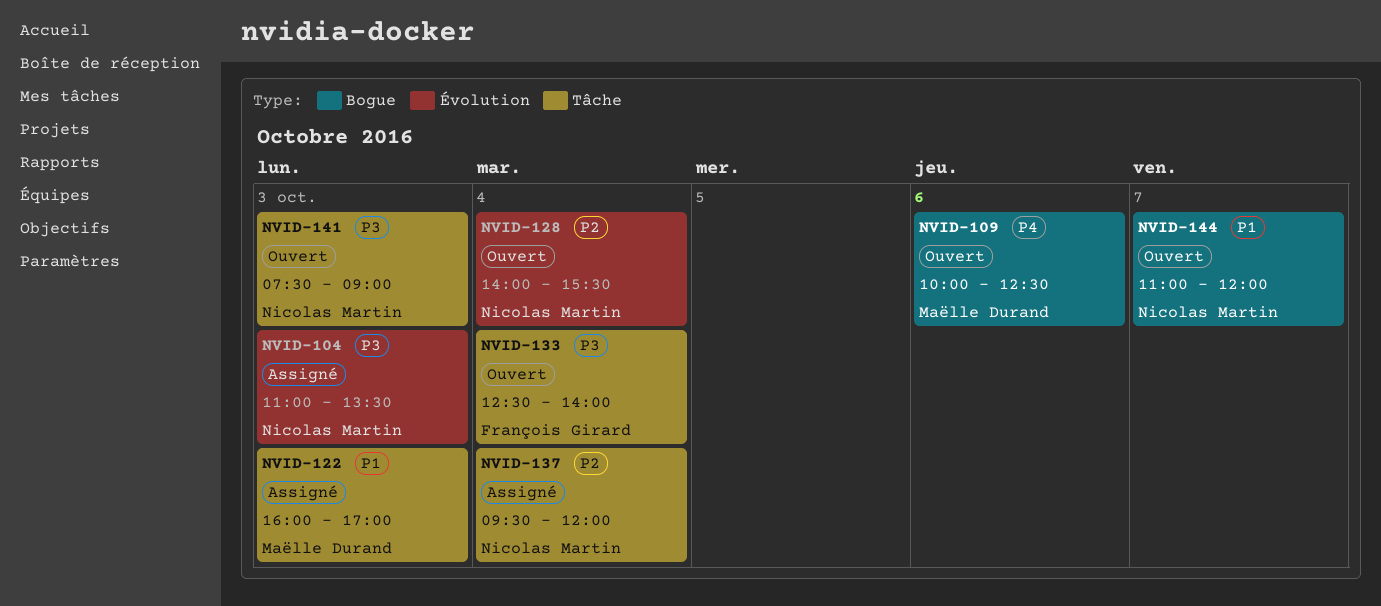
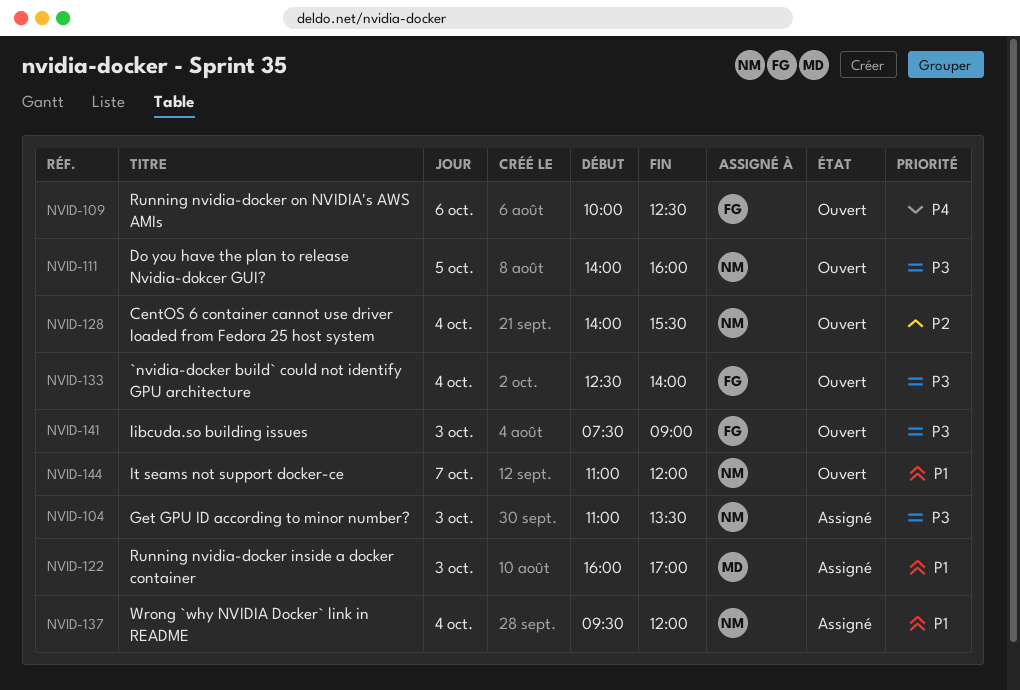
NVID-109, owner: Maëlle Durand -> François Girard
NVID-111: none -> present
NVID-137, priority: P2 -> P1
NVID-141, owner: Nicolas Martin -> François Girard

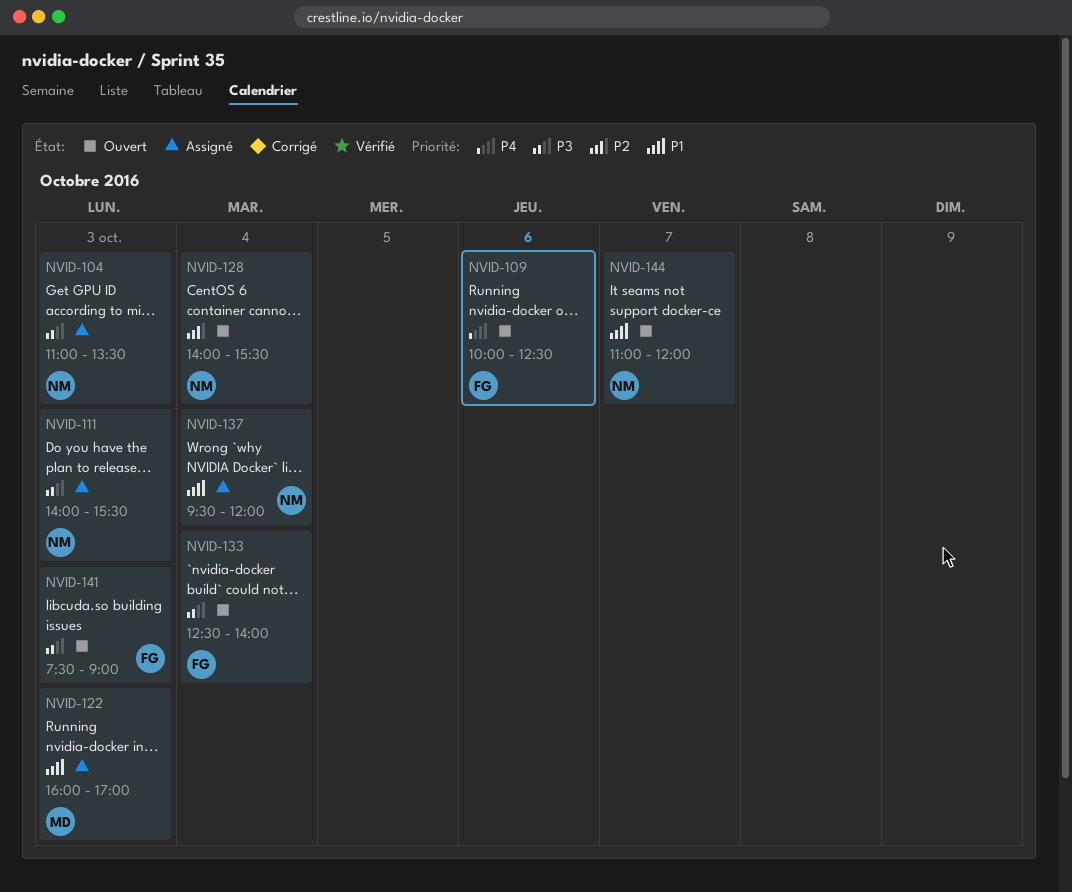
NVID-111, status: Ouvert -> Assigné
NVID-111, day: Oct 5 -> Oct 3
NVID-111, ends: 16:00 -> 15:30

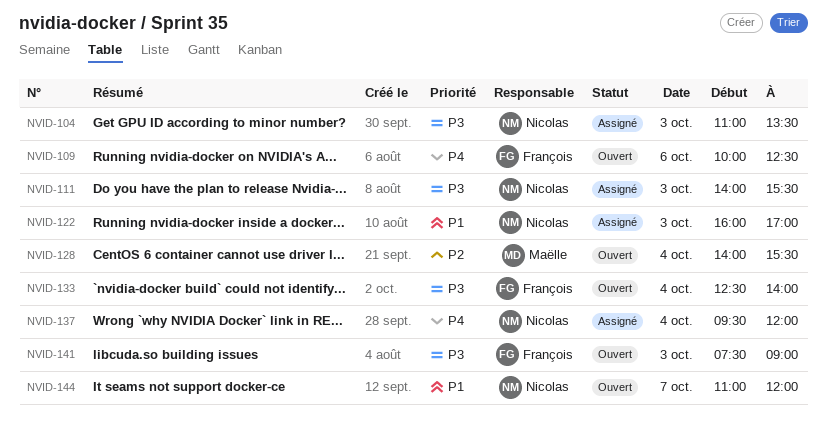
NVID-122, owner: Maëlle -> Nicolas
NVID-128, owner: Nicolas -> Maëlle
NVID-137, priority: P1 -> P4

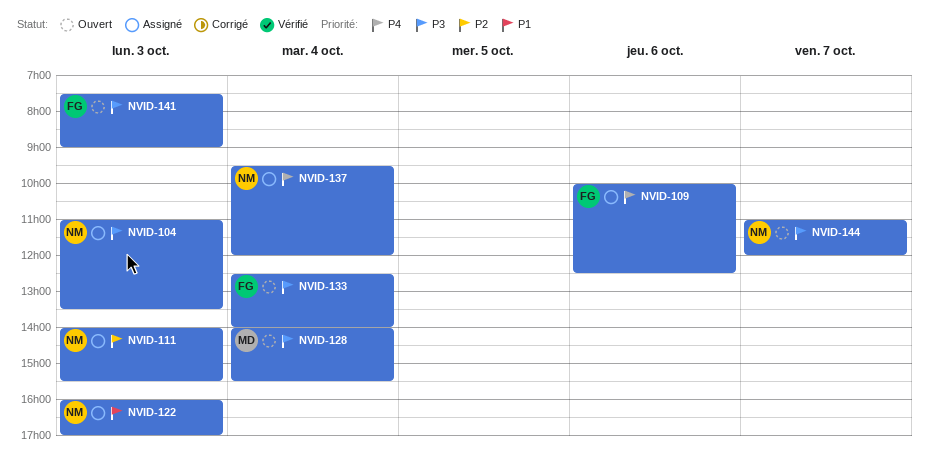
NVID-109, status: Ouvert -> Assigné
NVID-111, priority: P3 -> P2
NVID-128, priority: P2 -> P3
NVID-144, priority: P1 -> P3

